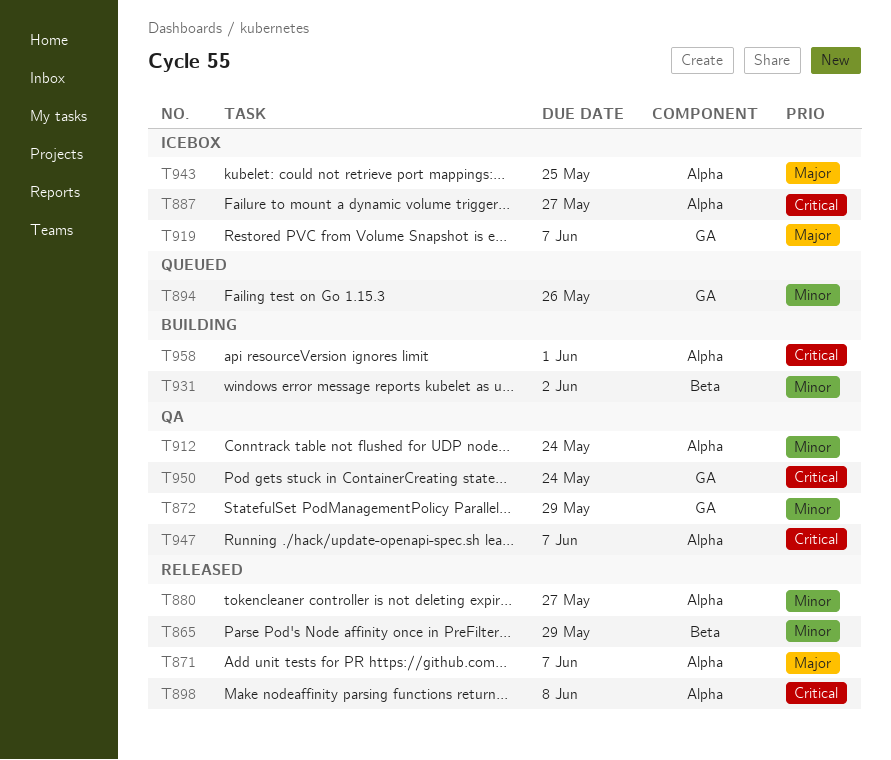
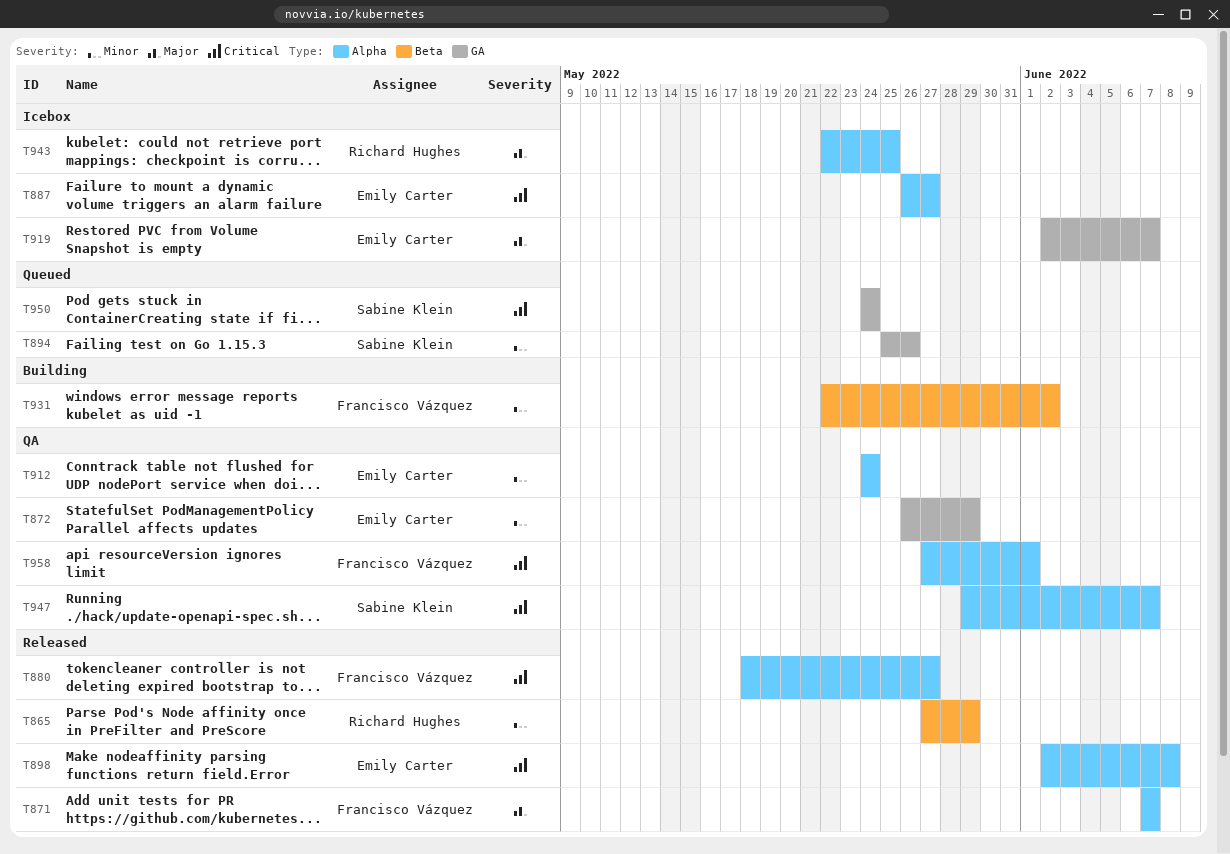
T880, priority: Minor -> Critical
T950, status: QA -> Queued
T958, status: Building -> QA

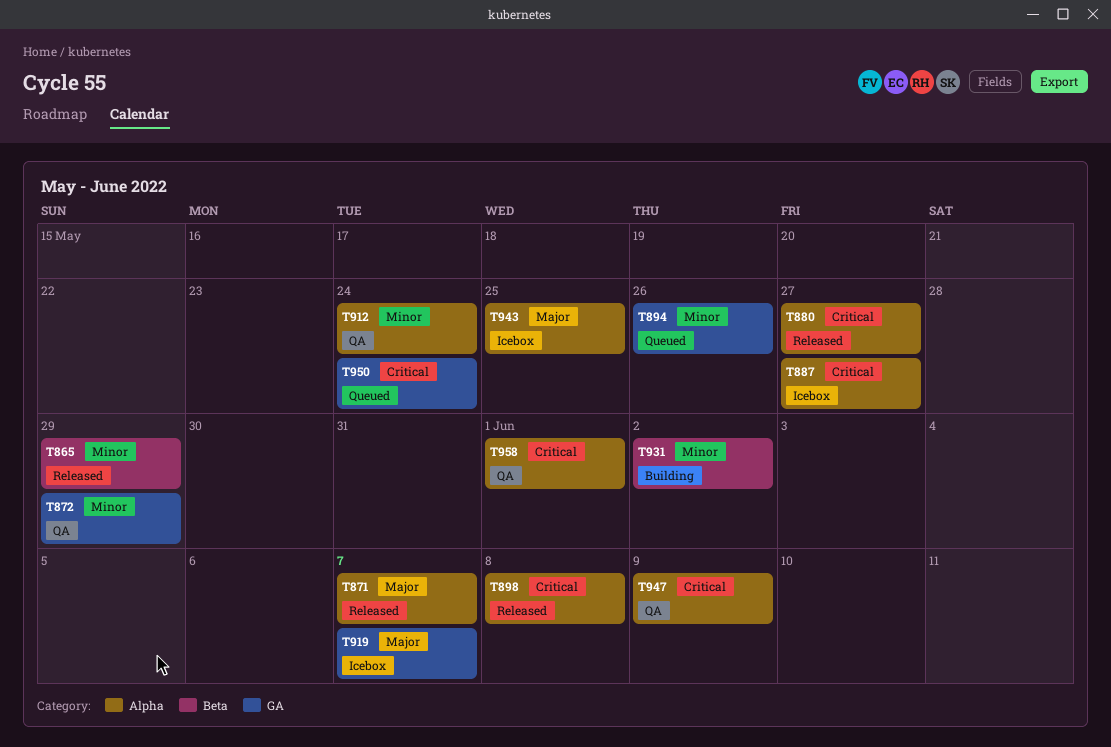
T947, due: Jun 7 -> Jun 9

